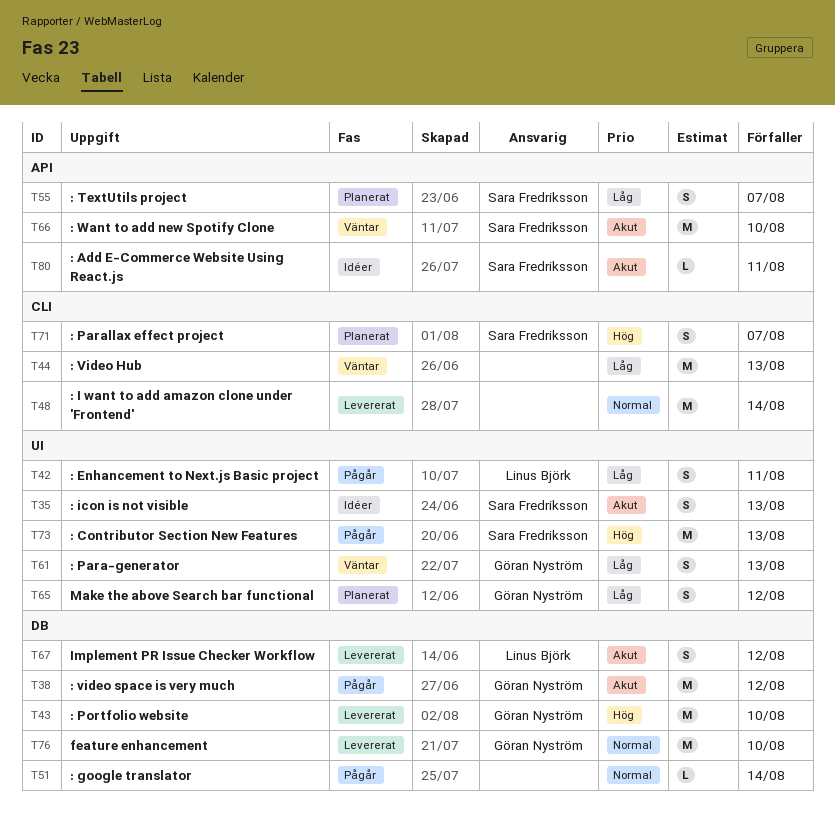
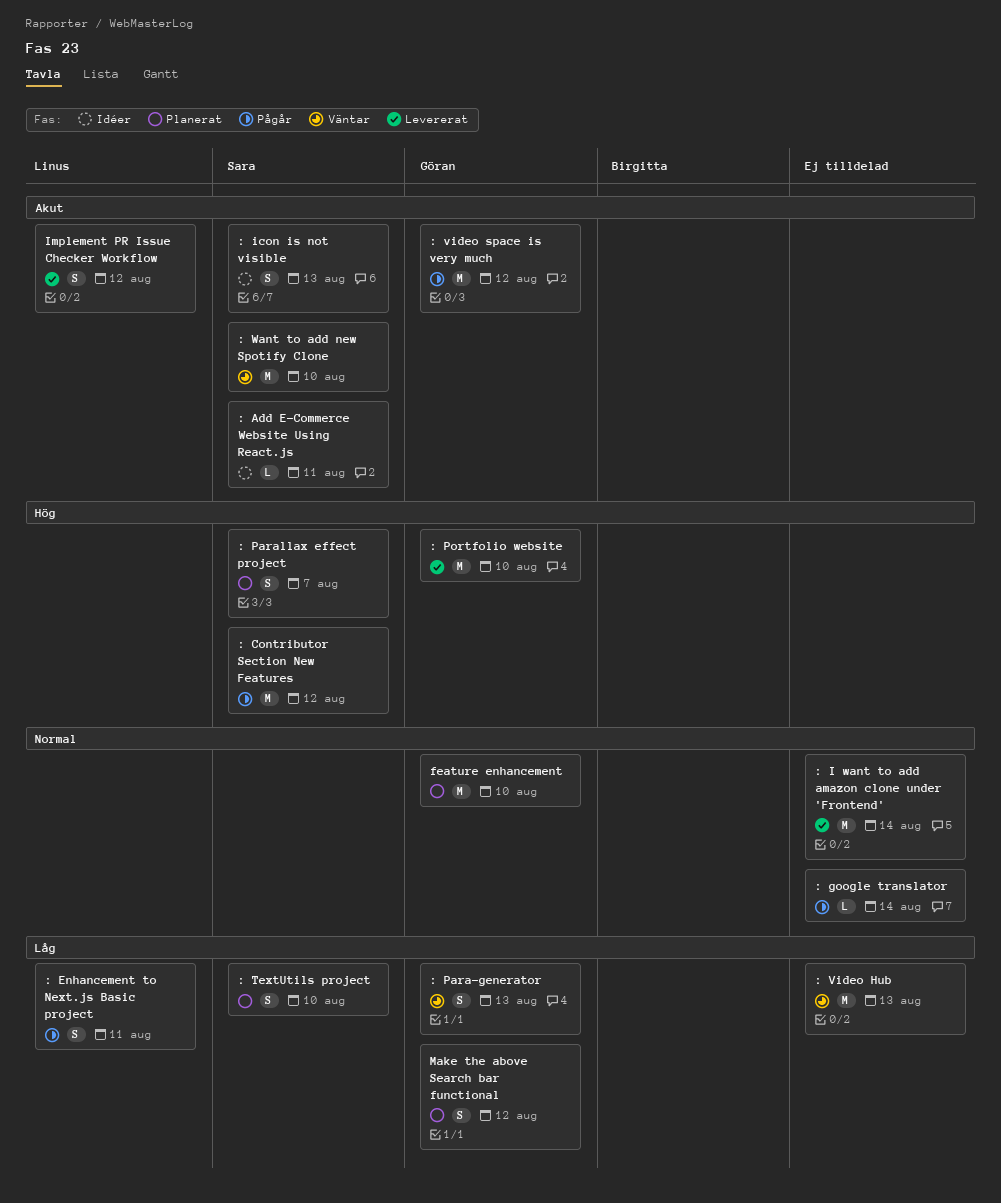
: Contributor Section New Features, due: Aug 13 -> Aug 12
: TextUtils project, due: Aug 7 -> Aug 10
feature enhancement, status: Levererat -> Planerat

